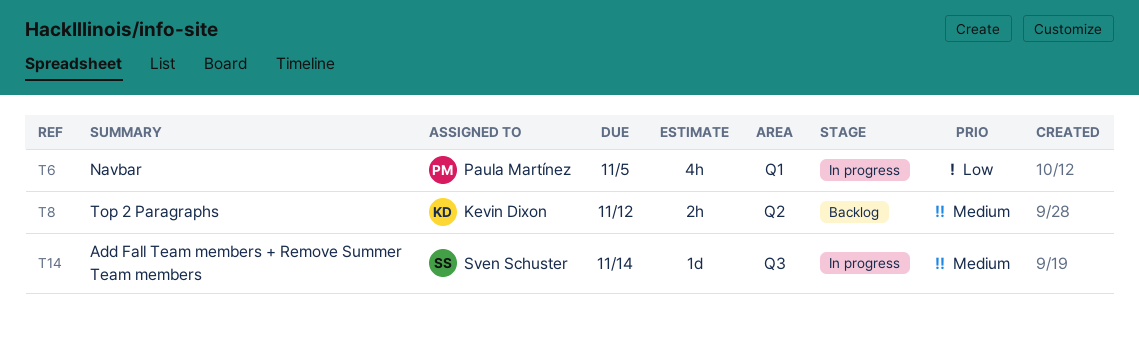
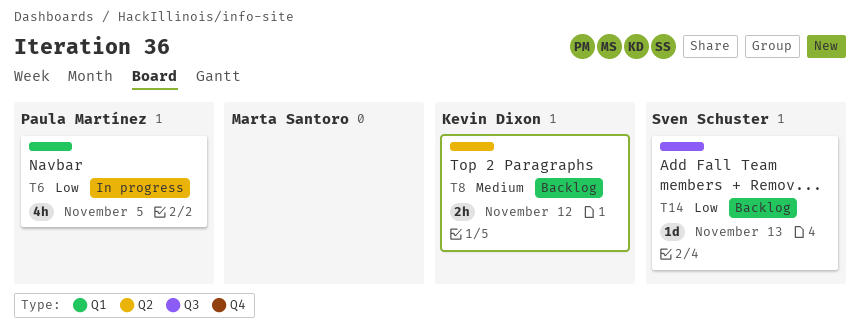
T14, status: In progress -> Backlog
T14, priority: Medium -> Low
T14, due: Nov 14 -> Nov 13

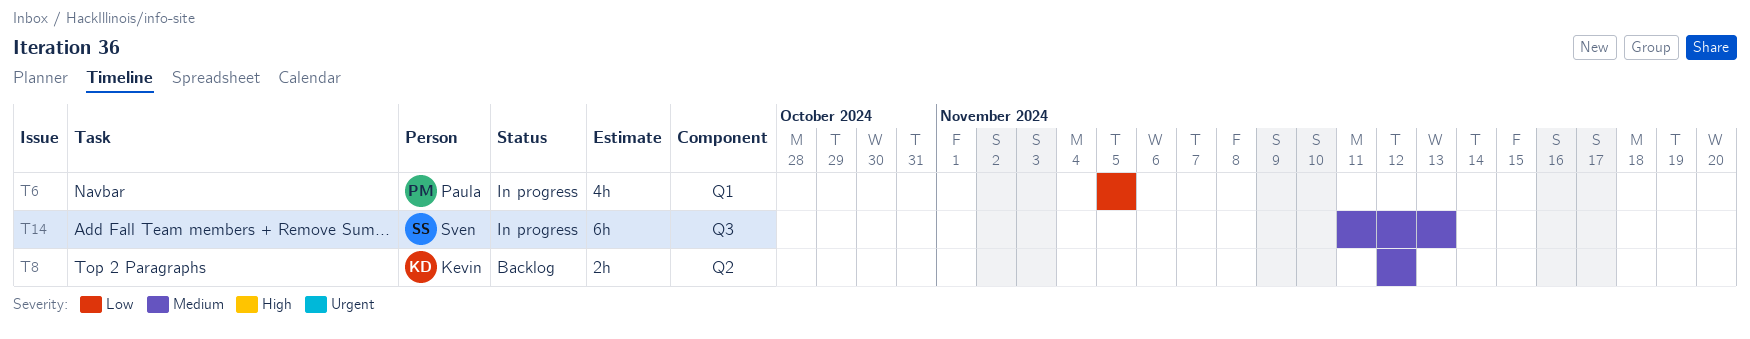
T14, status: Backlog -> In progress
T14, priority: Low -> Medium
T14, estimate: 1d -> 6h

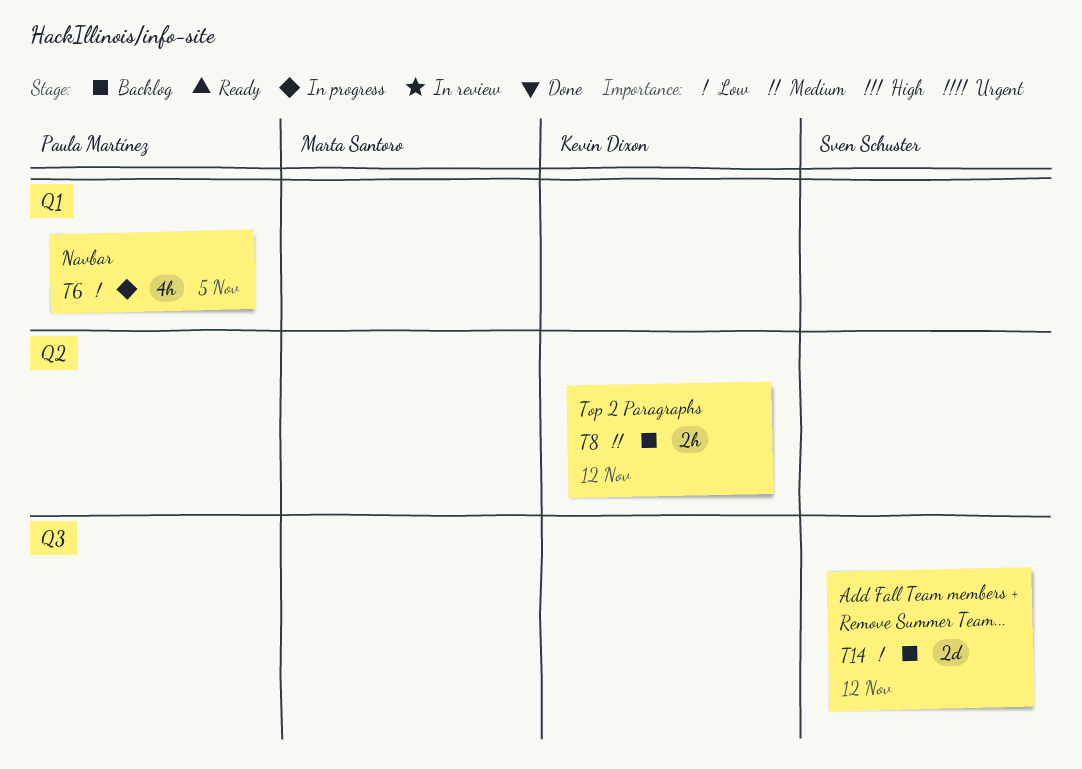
T14, status: In progress -> Backlog
T14, priority: Medium -> Low
T14, estimate: 6h -> 2d
T14, due: Nov 13 -> Nov 12

